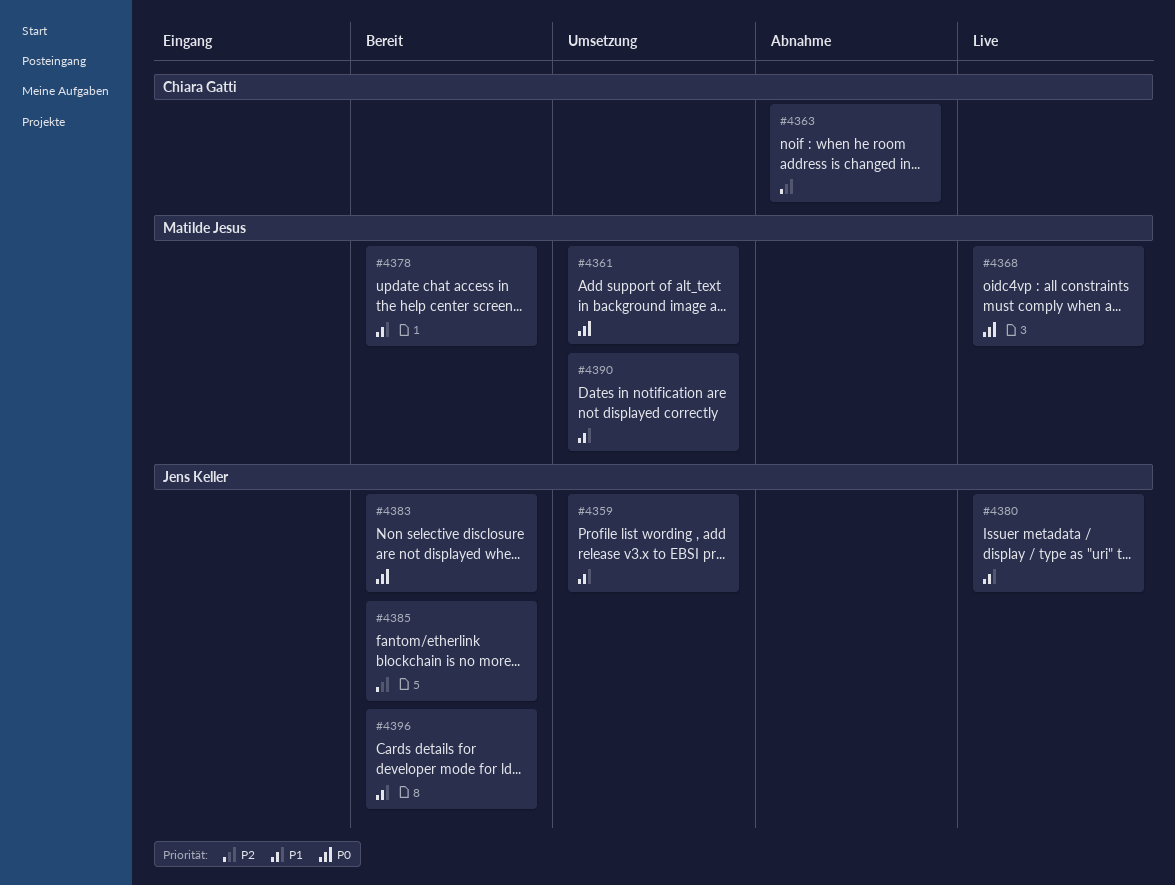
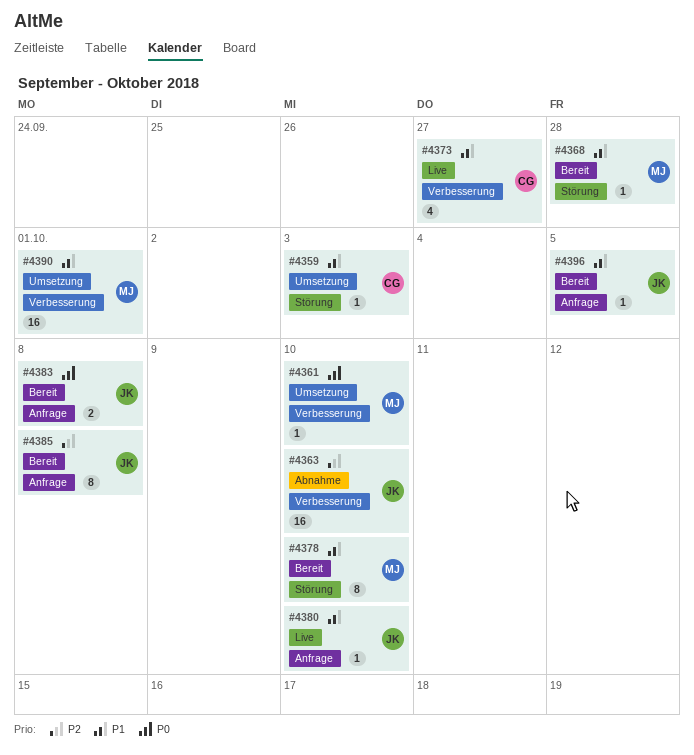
#4359, owner: Jens Keller -> Chiara Gatti
#4363, owner: Chiara Gatti -> Jens Keller
#4368, status: Live -> Bereit
#4368, priority: P0 -> P1
#4373: none -> present

